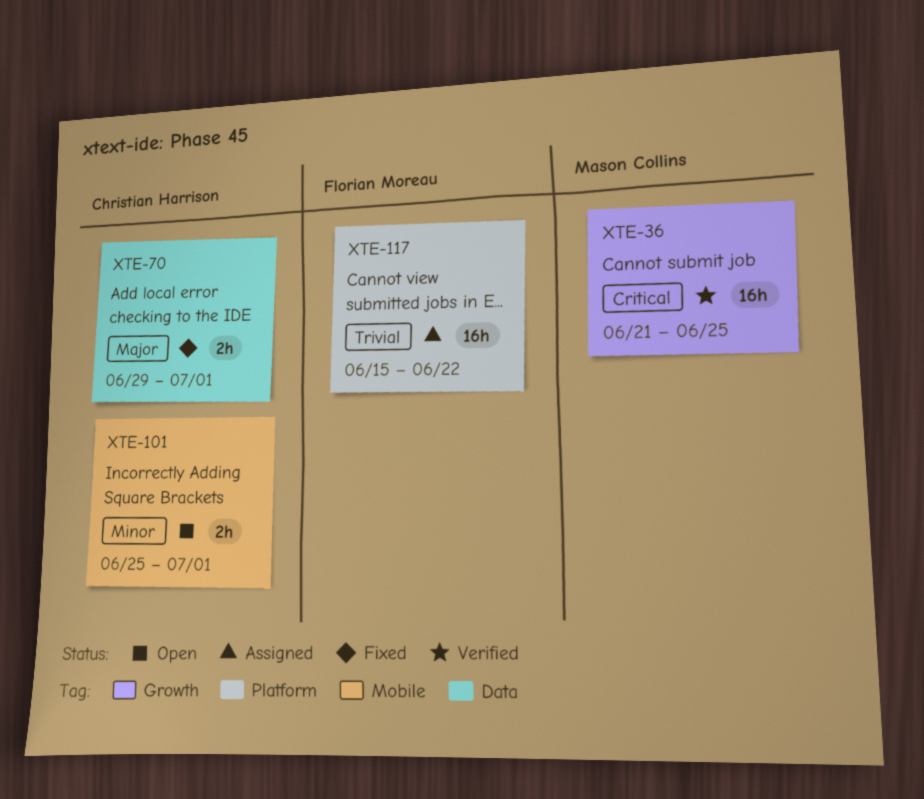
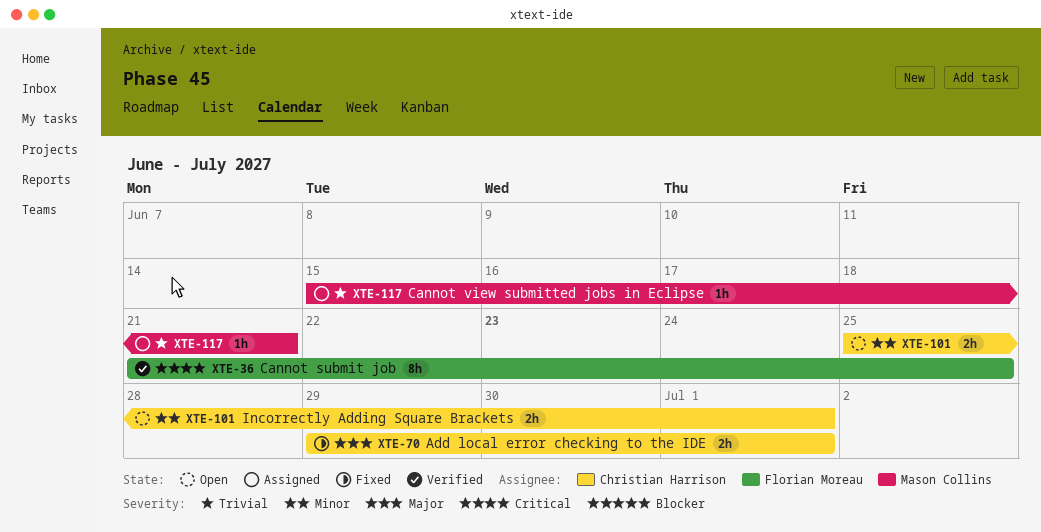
XTE-36, owner: Mason Collins -> Florian Moreau
XTE-36, estimate: 16h -> 8h
XTE-117, owner: Florian Moreau -> Mason Collins
XTE-117, estimate: 16h -> 1h
XTE-117, due: Jun 22 -> Jun 21

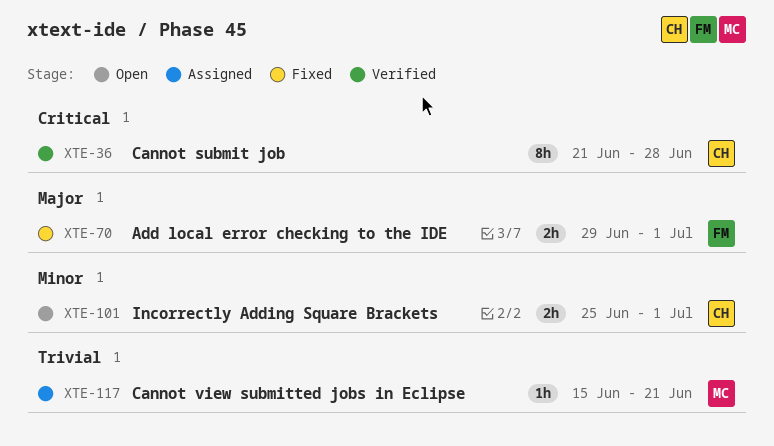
XTE-36, owner: Florian Moreau -> Christian Harrison
XTE-36, due: Jun 25 -> Jun 28
XTE-70, owner: Christian Harrison -> Florian Moreau

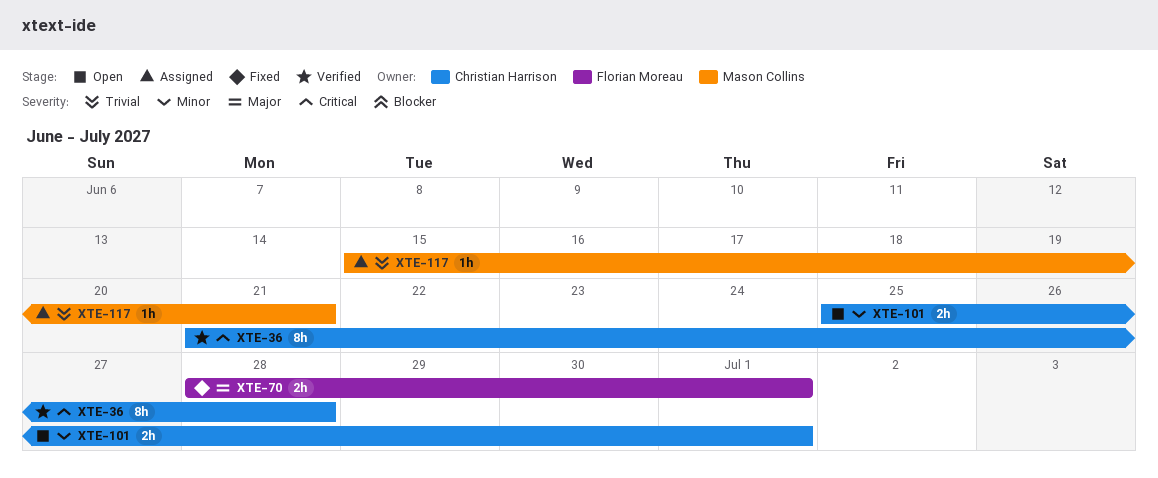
XTE-70, start: Jun 29 -> Jun 28

